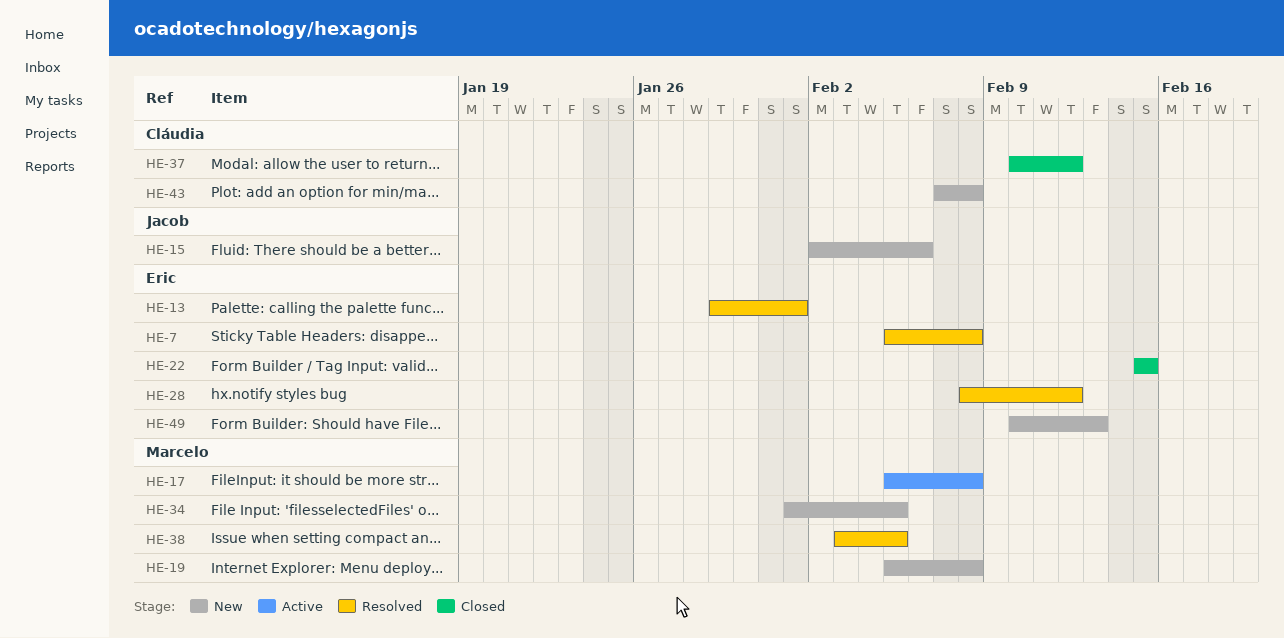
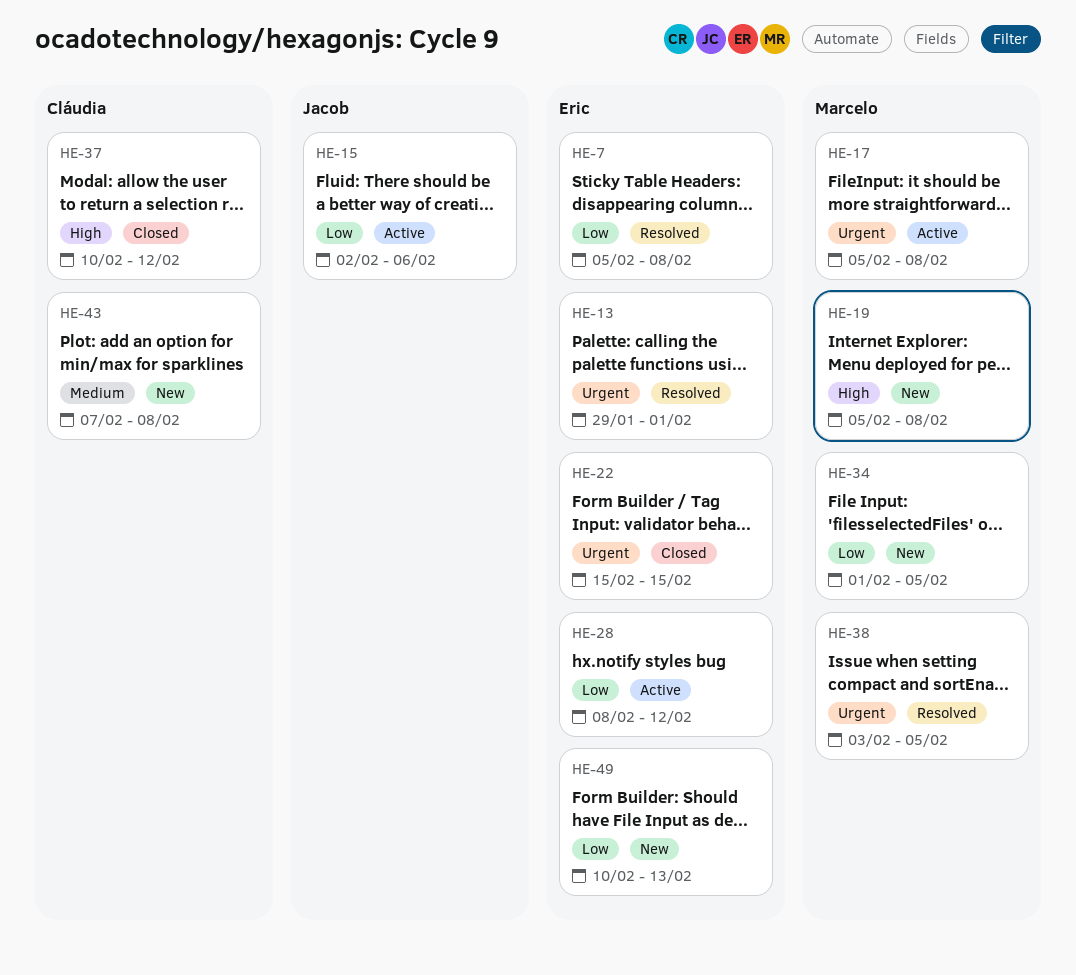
HE-15, status: New -> Active
HE-28, status: Resolved -> Active

